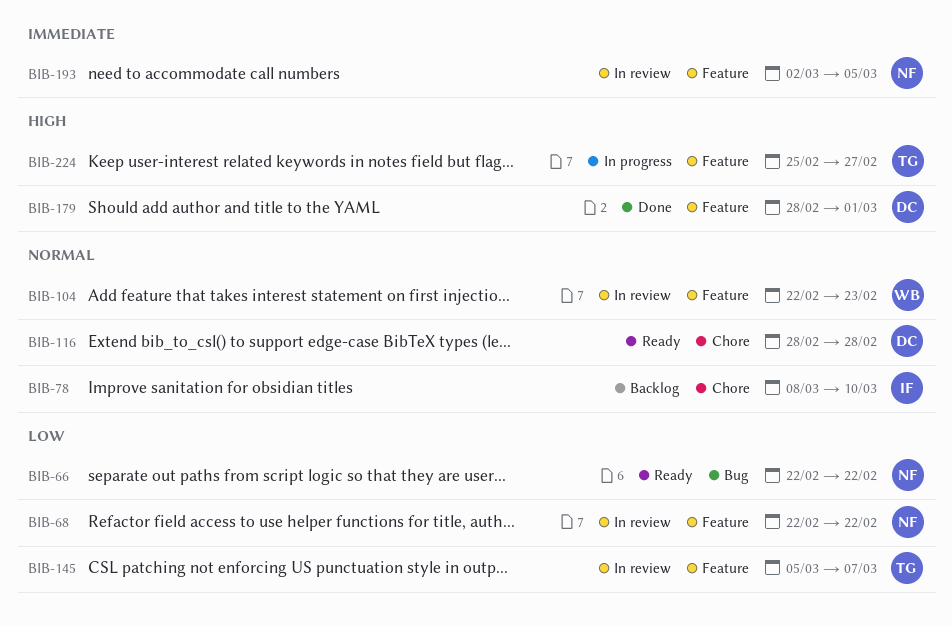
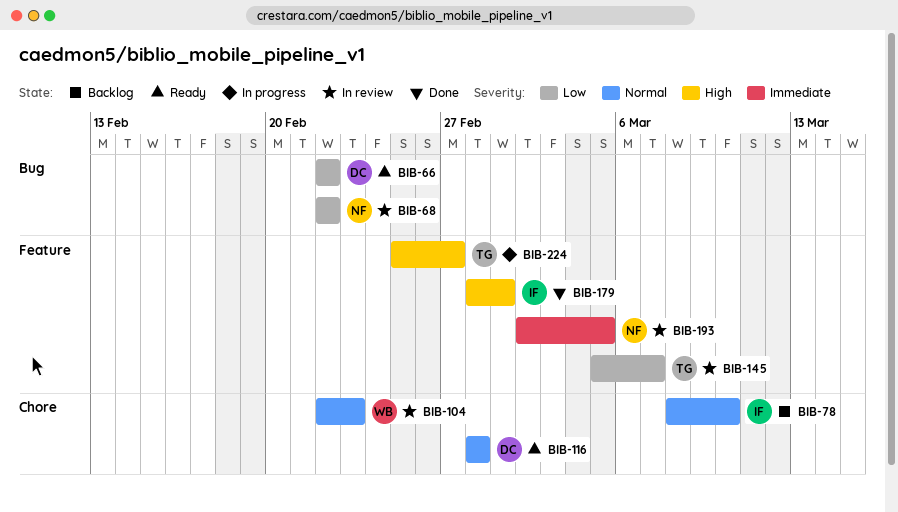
BIB-66, owner: NF -> DC
BIB-68, label: Feature -> Bug
BIB-104, label: Feature -> Chore
BIB-179, owner: DC -> IF

